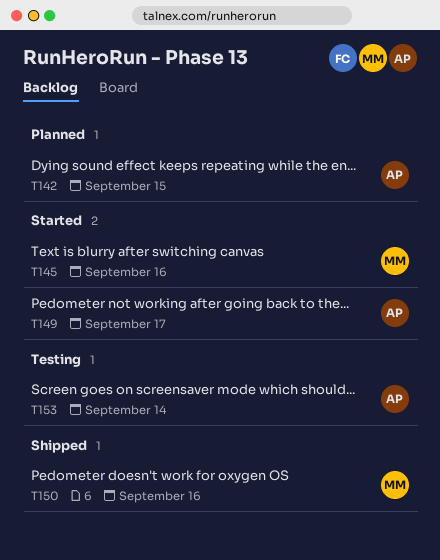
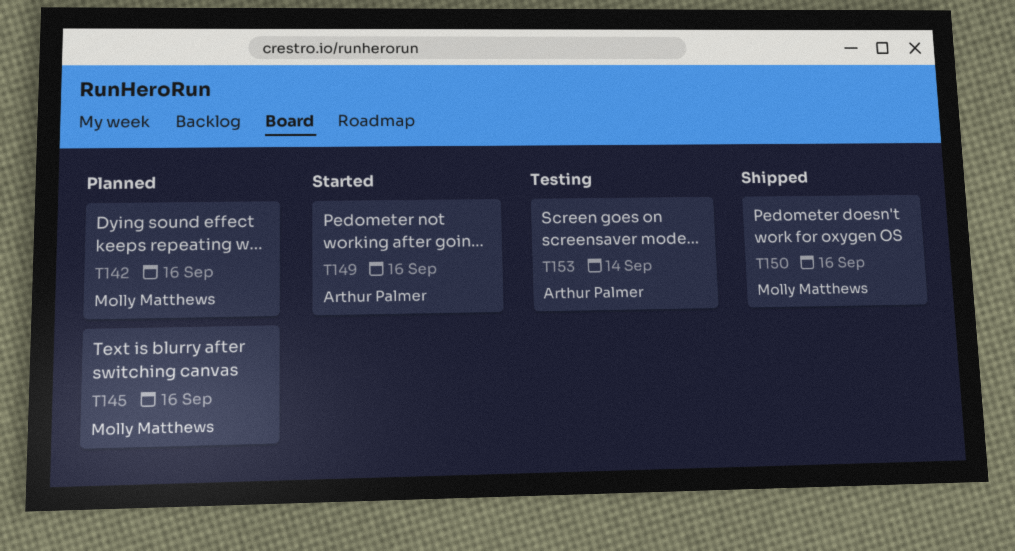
T142, owner: Arthur Palmer -> Molly Matthews
T142, due: Sep 15 -> Sep 16
T145, status: Started -> Planned
T149, due: Sep 17 -> Sep 16

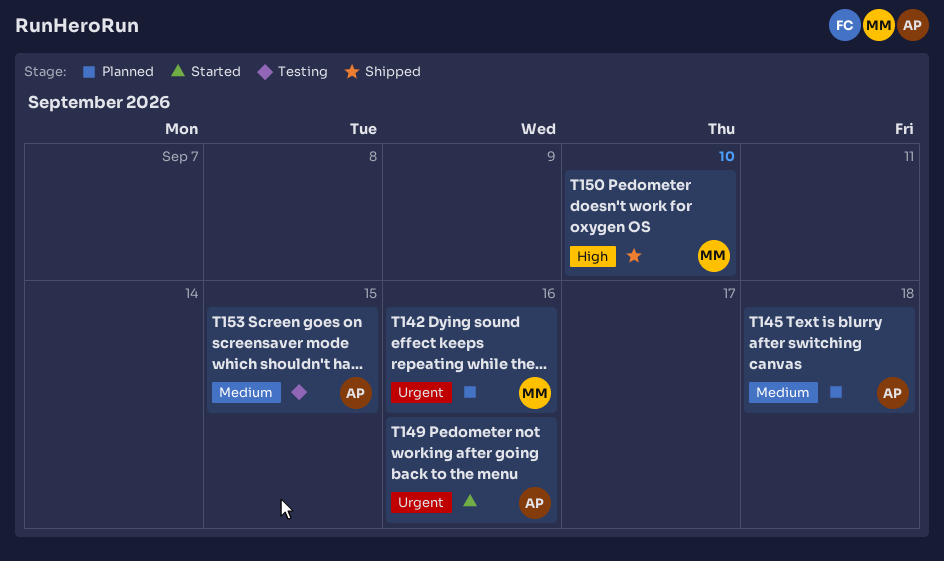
T145, owner: Molly Matthews -> Arthur Palmer
T145, due: Sep 16 -> Sep 18
T150, due: Sep 16 -> Sep 10
T153, due: Sep 14 -> Sep 15

